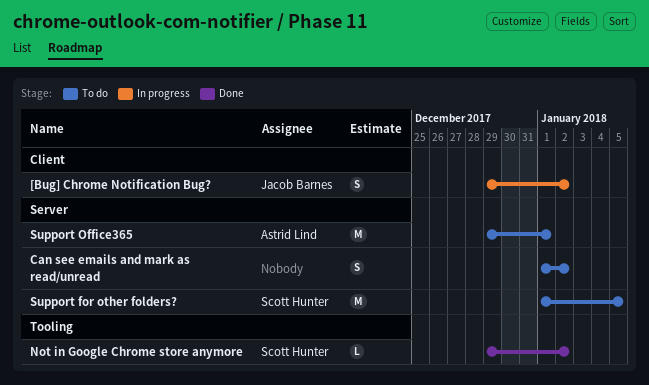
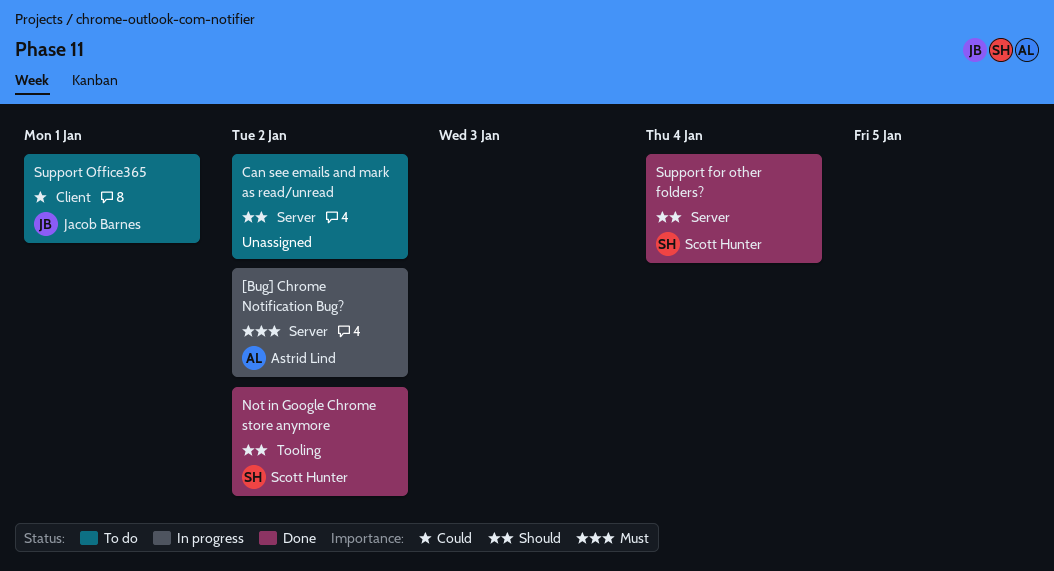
[Bug] Chrome Notification Bug?, owner: Jacob Barnes -> Astrid Lind
[Bug] Chrome Notification Bug?, label: Client -> Server
Support for other folders?, status: To do -> Done
Support for other folders?, due: Jan 5 -> Jan 4
Support Office365, owner: Astrid Lind -> Jacob Barnes
Support Office365, label: Server -> Client

